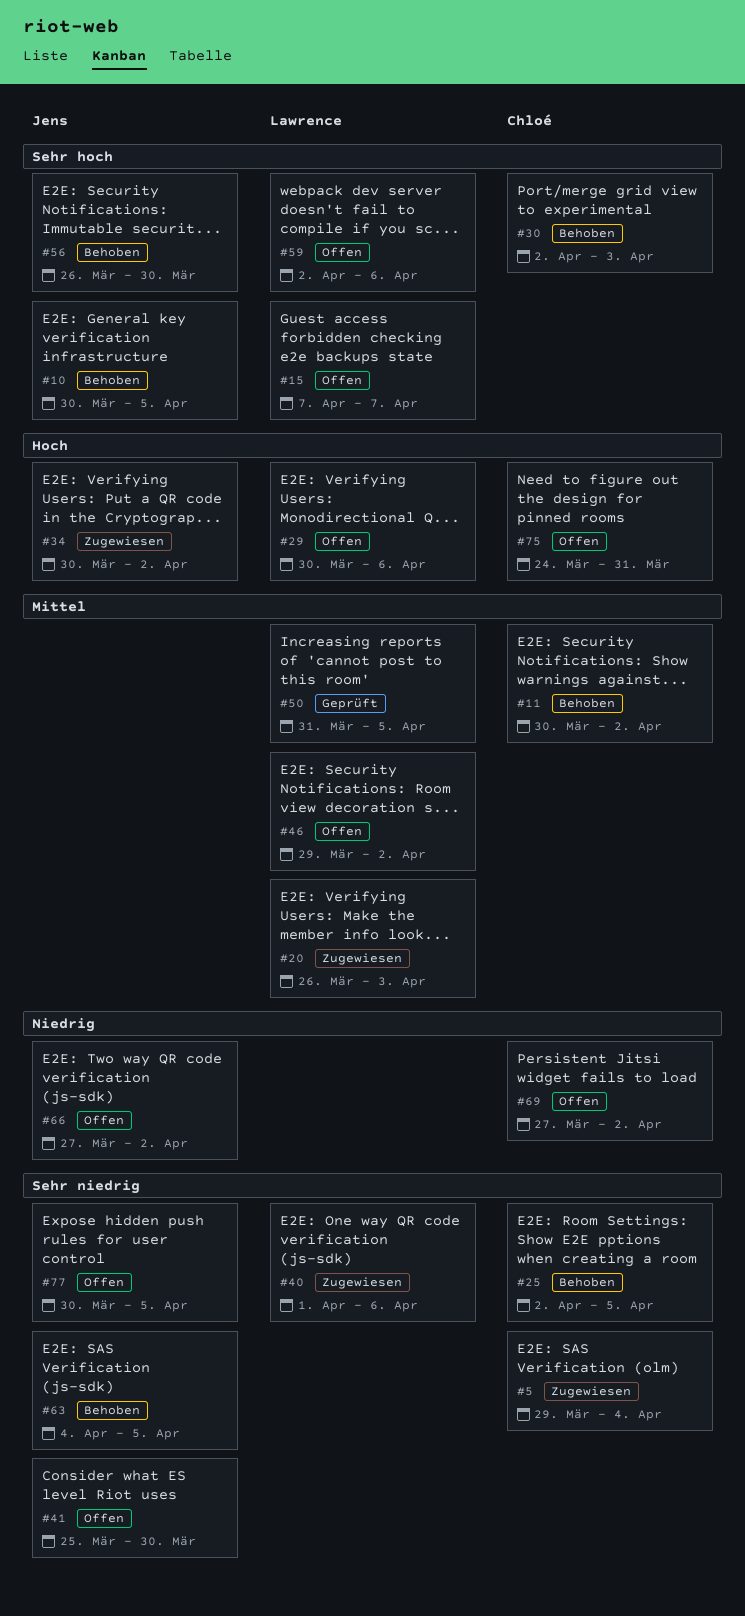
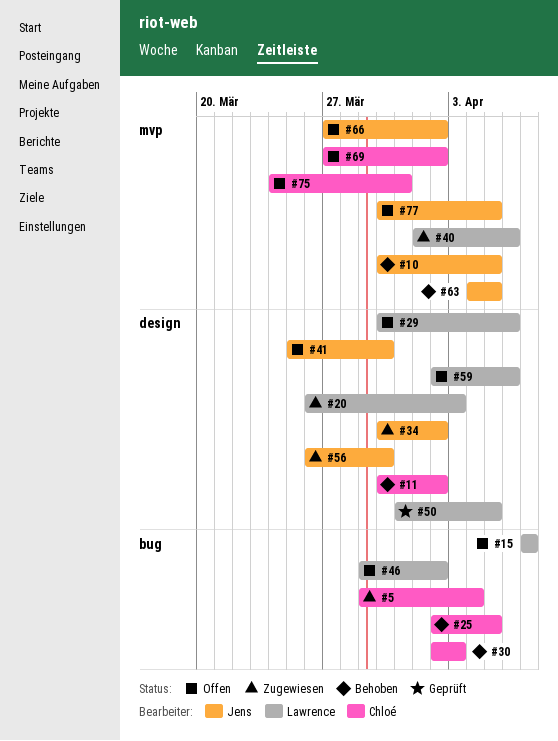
#56, status: Behoben -> Zugewiesen

